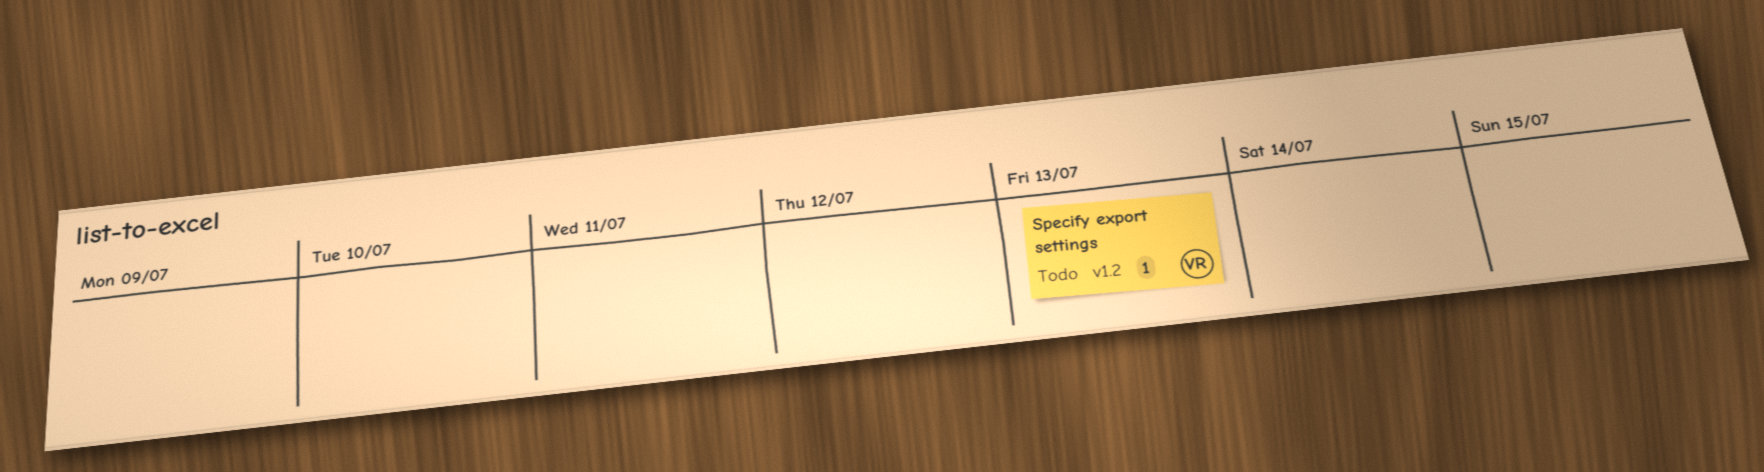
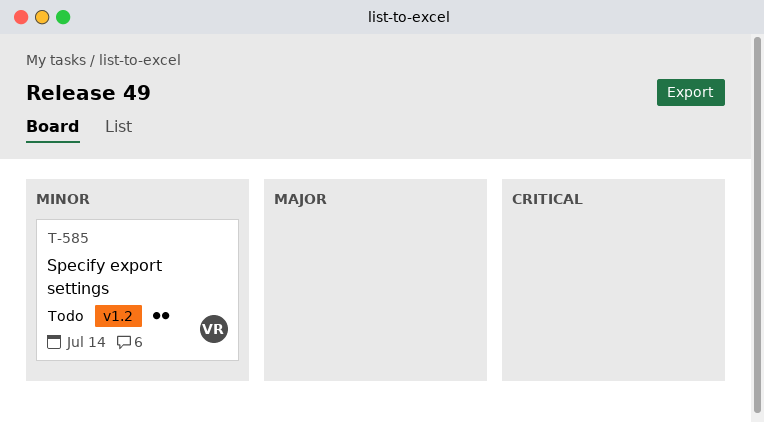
Specify export settings, estimate: 1 -> 2
Specify export settings, due: Jul 13 -> Jul 14

